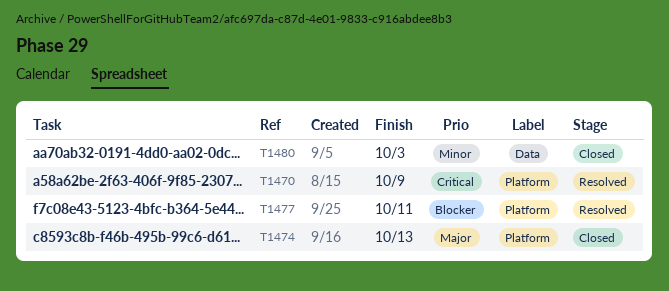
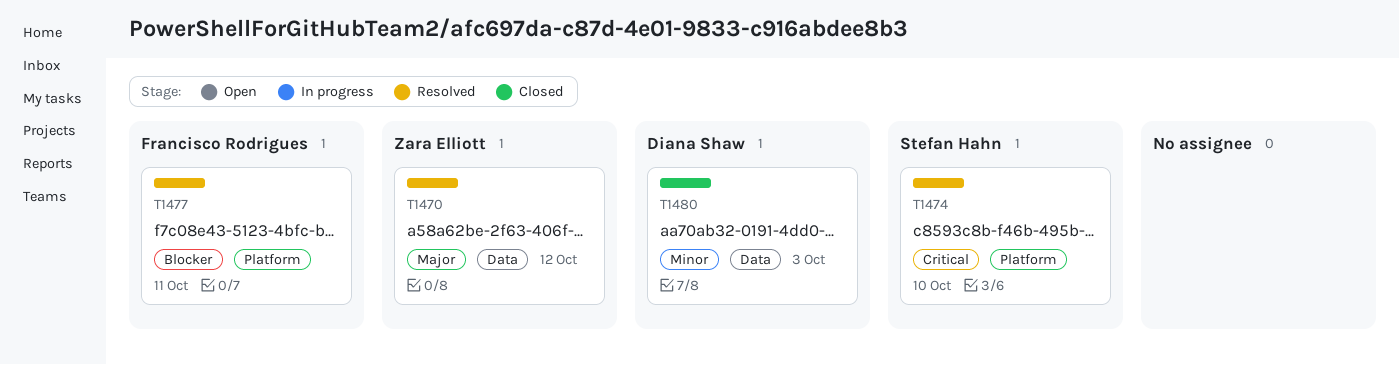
T1470, priority: Critical -> Major
T1470, label: Platform -> Data
T1470, due: Oct 9 -> Oct 12
T1474, status: Closed -> Resolved
T1474, priority: Major -> Critical
T1474, due: Oct 13 -> Oct 10

